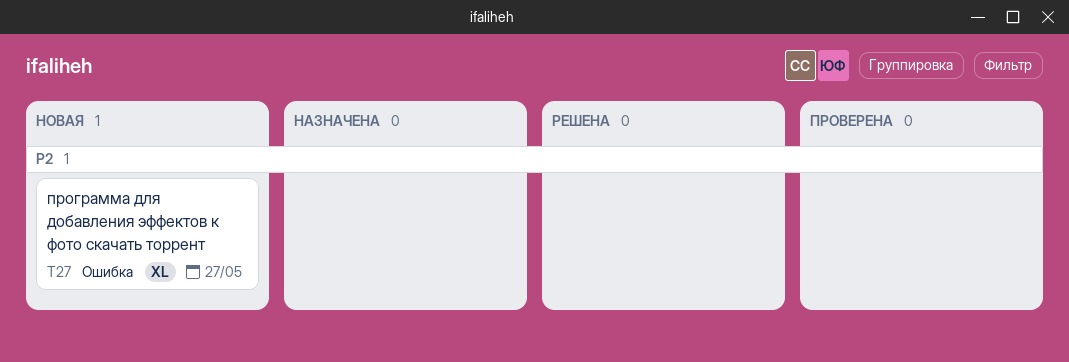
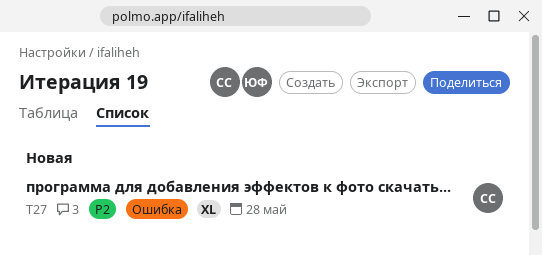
T27, due: May 27 -> May 28

